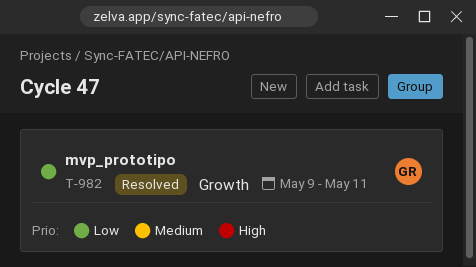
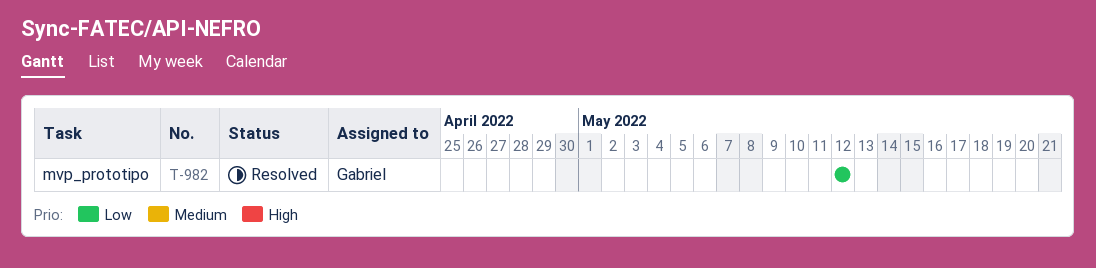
T-982, start: May 9 -> May 12
T-982, due: May 11 -> May 12

